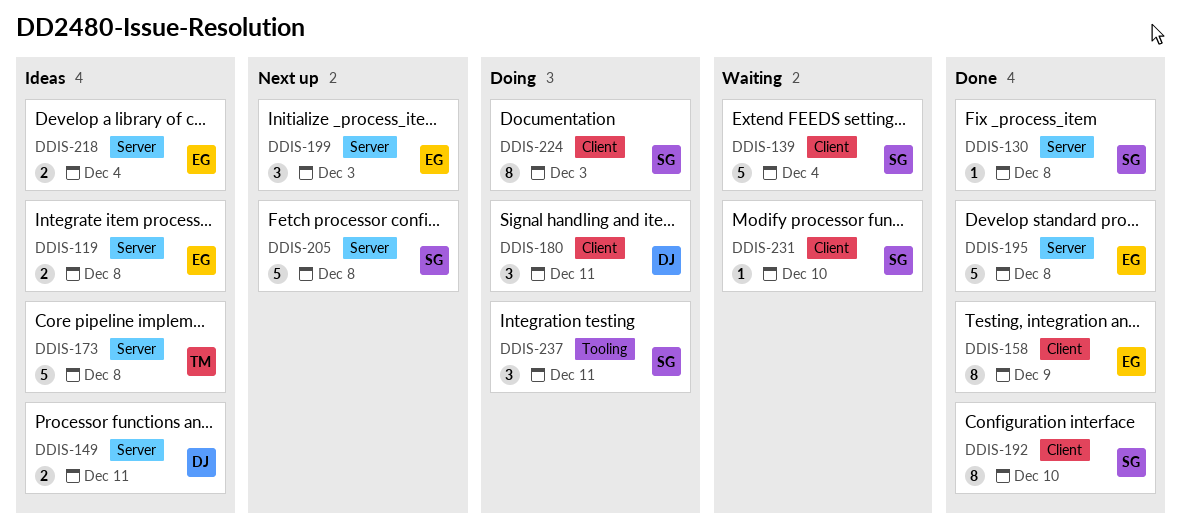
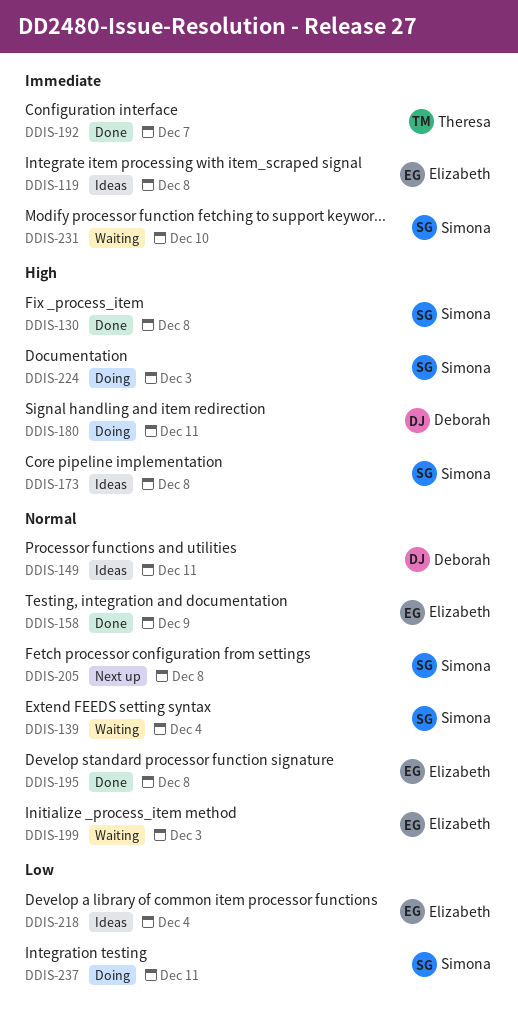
DDIS-173, owner: Theresa -> Simona
DDIS-192, owner: Simona -> Theresa
DDIS-192, due: Dec 10 -> Dec 7
DDIS-199, status: Next up -> Waiting

